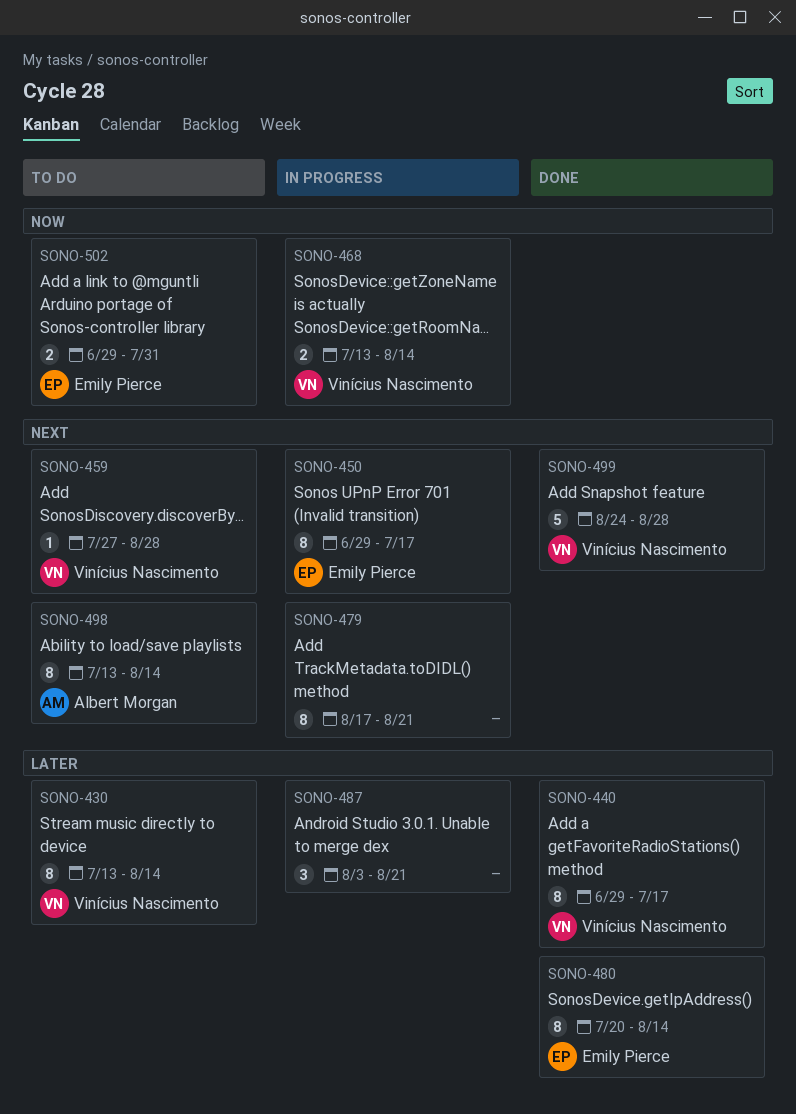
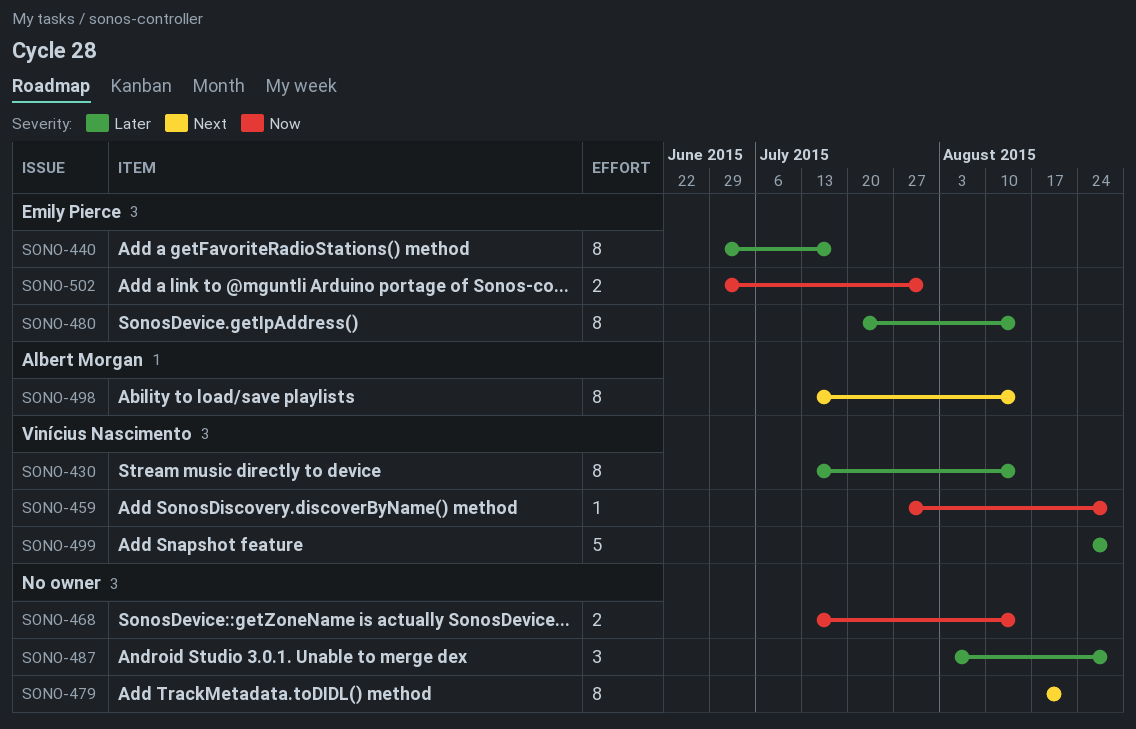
SONO-440, owner: Vinícius Nascimento -> Emily Pierce
SONO-450: present -> none
SONO-459, priority: Next -> Now
SONO-468, owner: Vinícius Nascimento -> none
SONO-487, due: Aug 21 -> Aug 28
SONO-499, priority: Next -> Later

